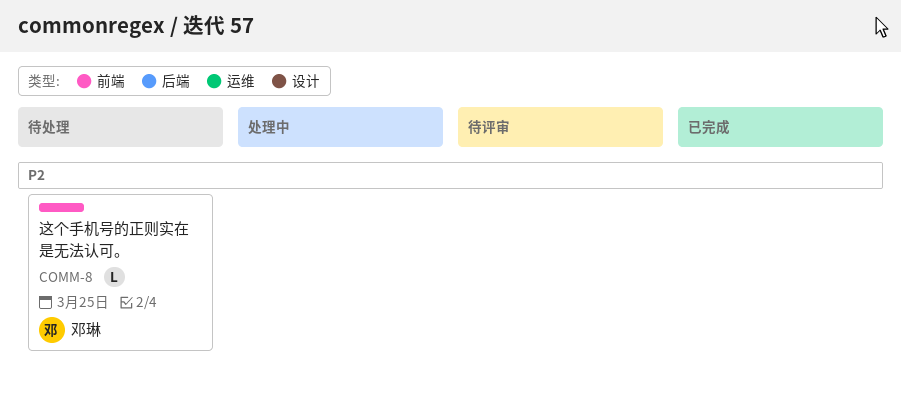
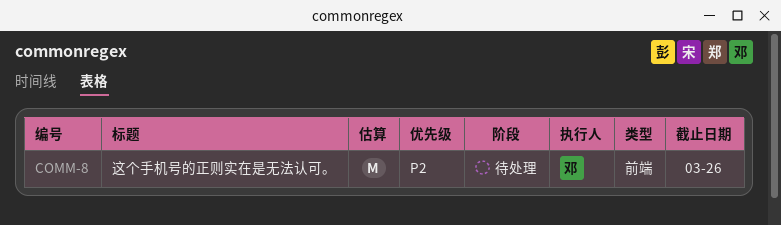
COMM-8, estimate: L -> M
COMM-8, due: Mar 25 -> Mar 26

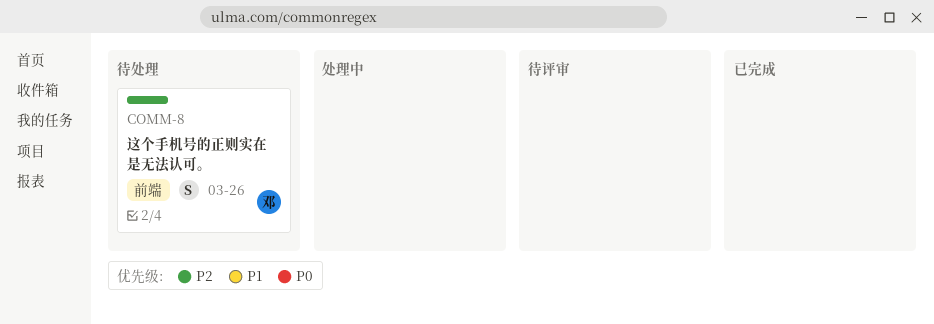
COMM-8, estimate: M -> S

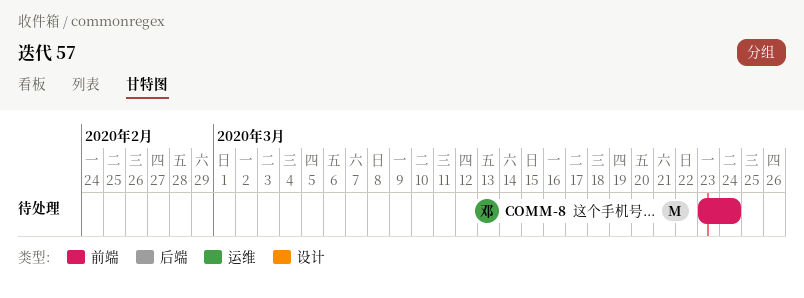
COMM-8, estimate: S -> M
COMM-8, due: Mar 26 -> Mar 24

